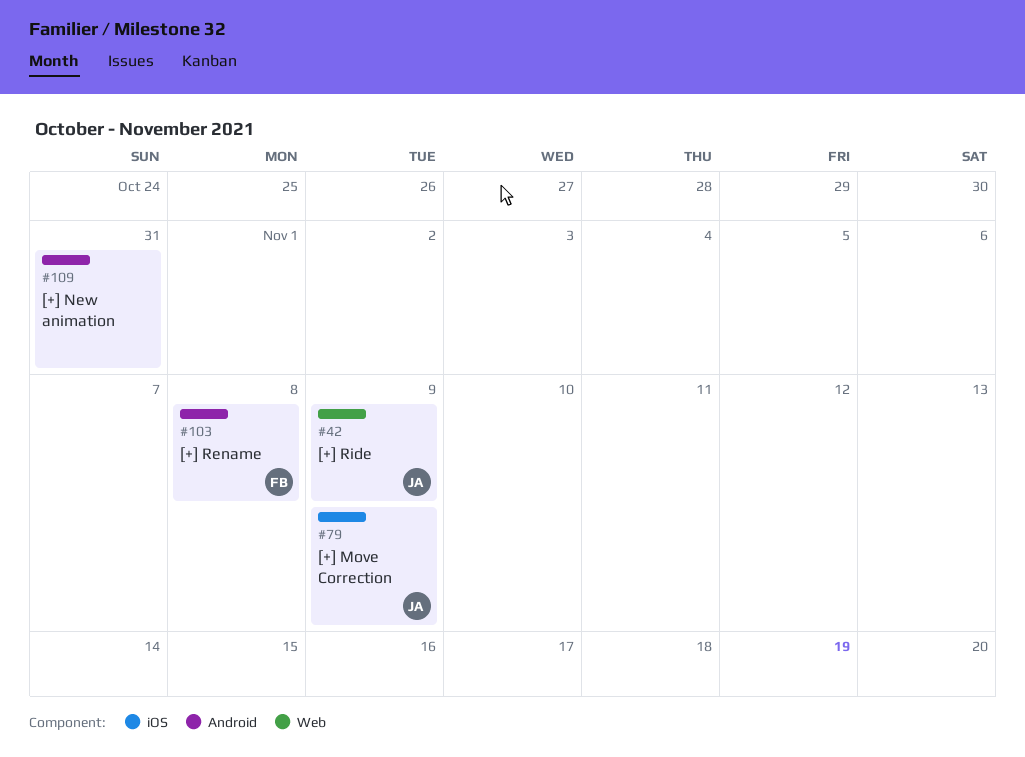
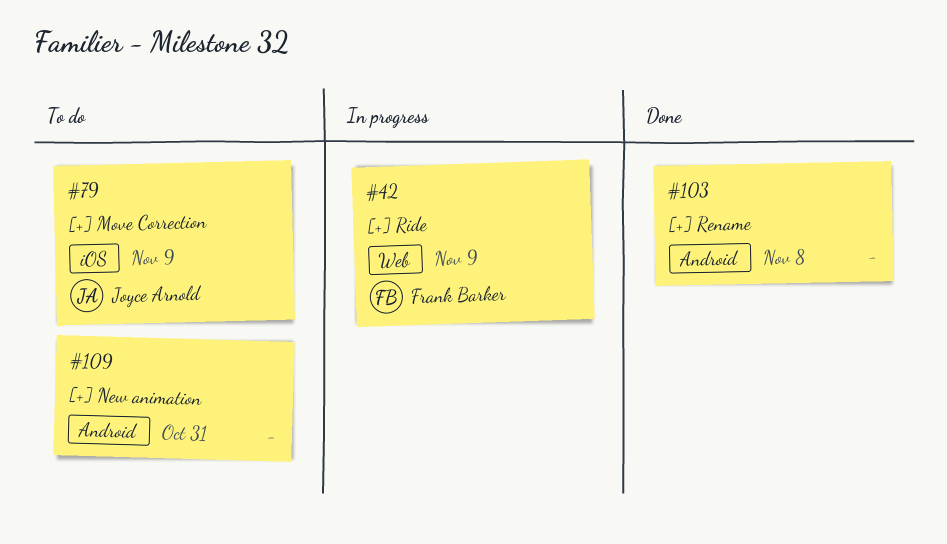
#42, owner: Joyce Arnold -> Frank Barker
#103, owner: Frank Barker -> none

